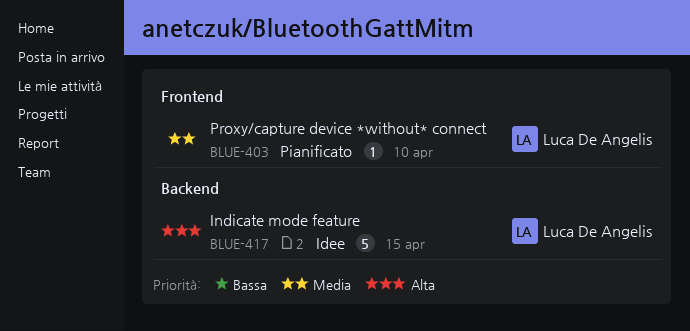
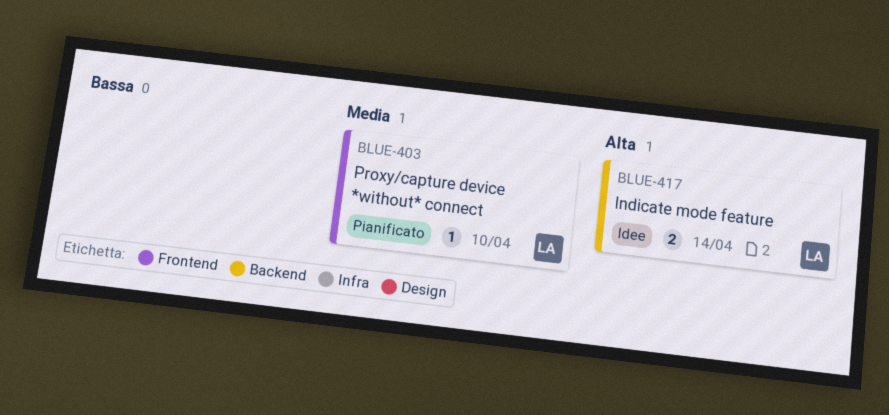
BLUE-417, estimate: 5 -> 2
BLUE-417, due: Apr 15 -> Apr 14

